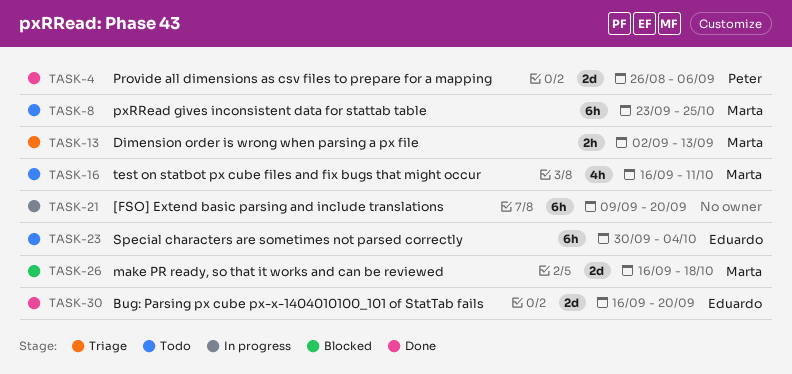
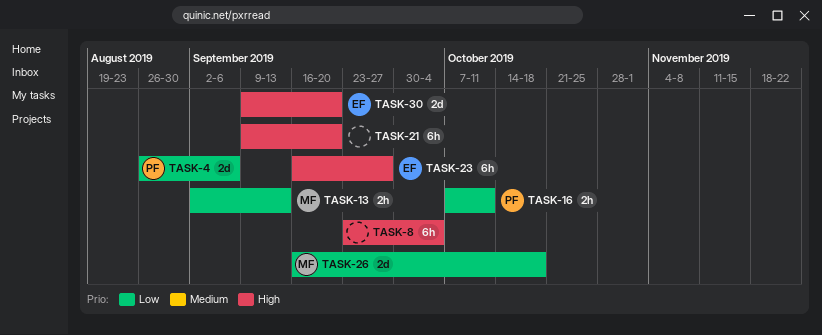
TASK-8, owner: Marta -> none
TASK-8, due: Oct 25 -> Oct 4
TASK-16, owner: Marta -> Peter
TASK-16, estimate: 4h -> 2h
TASK-16, start: Sep 16 -> Oct 7
TASK-23, start: Sep 30 -> Sep 16
TASK-23, due: Oct 4 -> Sep 27
TASK-30, start: Sep 16 -> Sep 9

